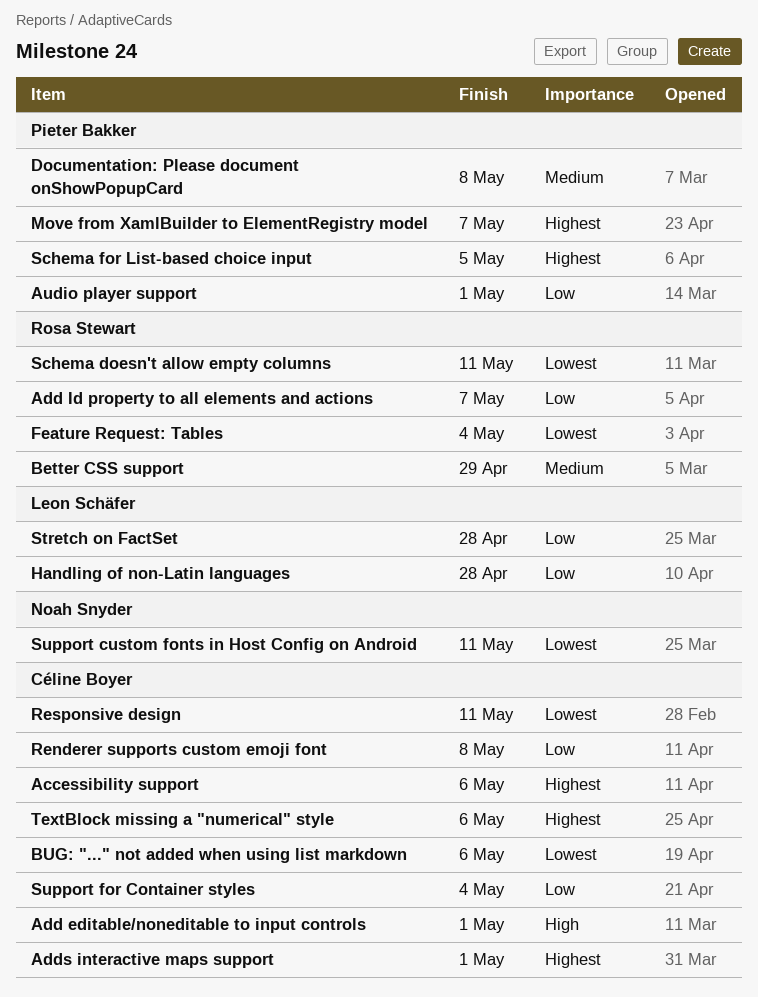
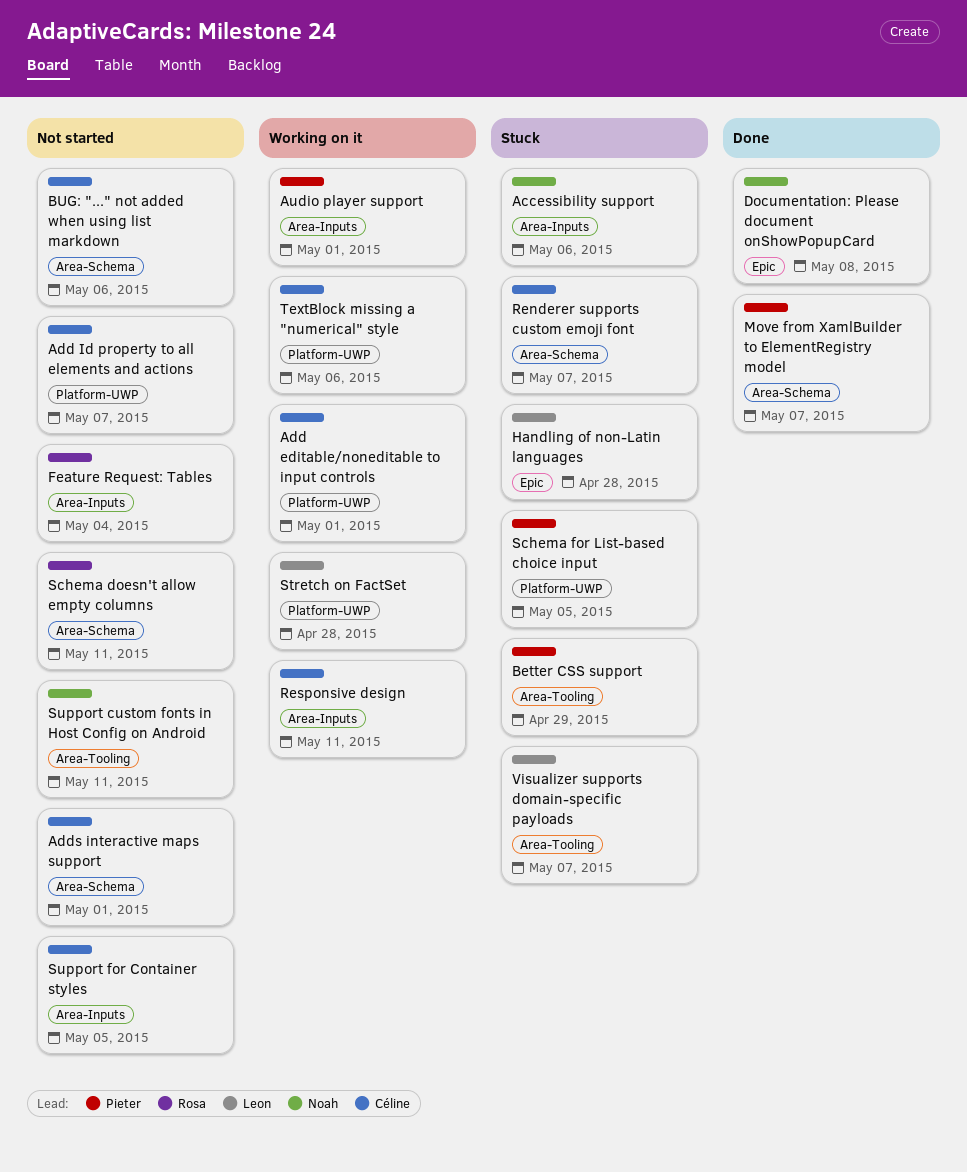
Accessibility support, owner: Céline Boyer -> Noah Snyder
Add Id property to all elements and actions, owner: Rosa Stewart -> Céline Boyer
Better CSS support, owner: Rosa Stewart -> Pieter Bakker
Documentation: Please document onShowPopupCard, owner: Pieter Bakker -> Noah Snyder
Renderer supports custom emoji font, due: May 8 -> May 7
Support for Container styles, due: May 4 -> May 5
Visualizer supports domain-specific payloads: none -> present

